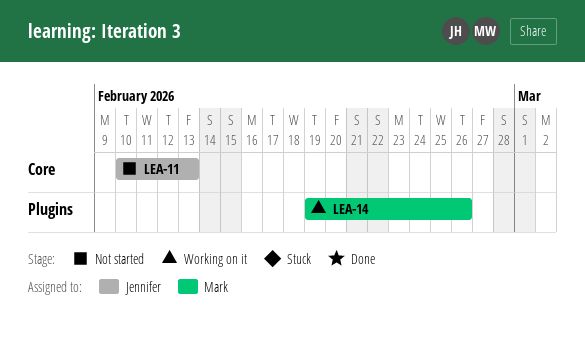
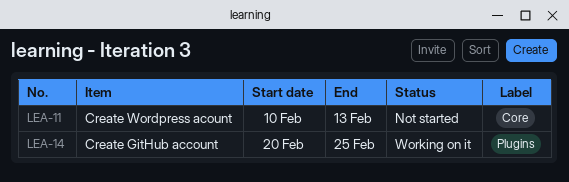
LEA-14, start: Feb 19 -> Feb 20
LEA-14, due: Feb 26 -> Feb 25

